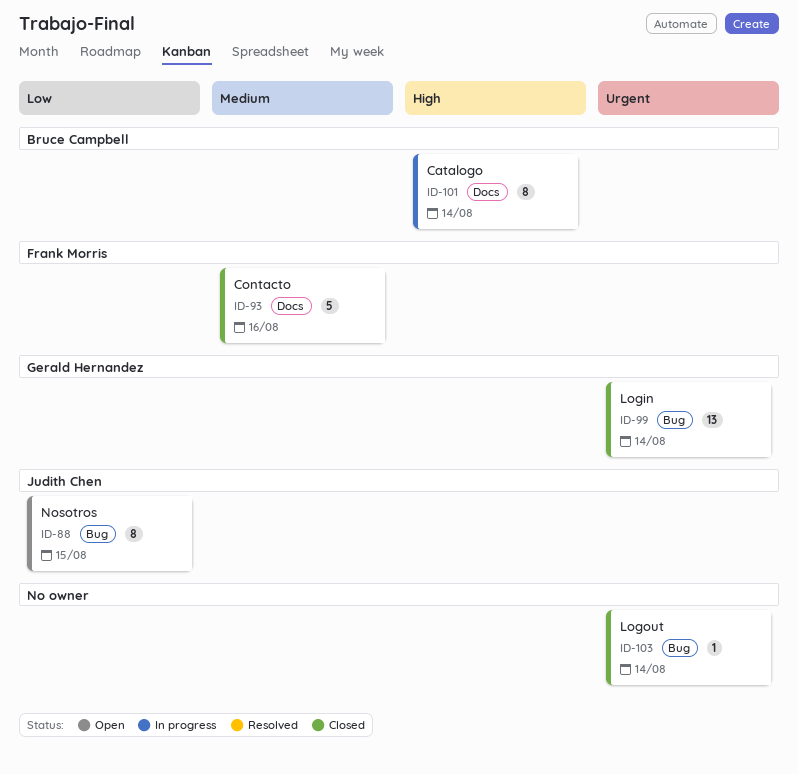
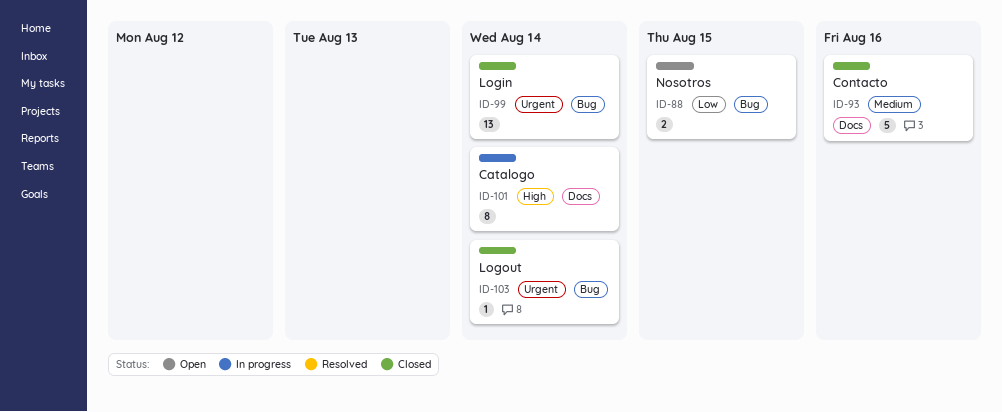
ID-88, estimate: 8 -> 2

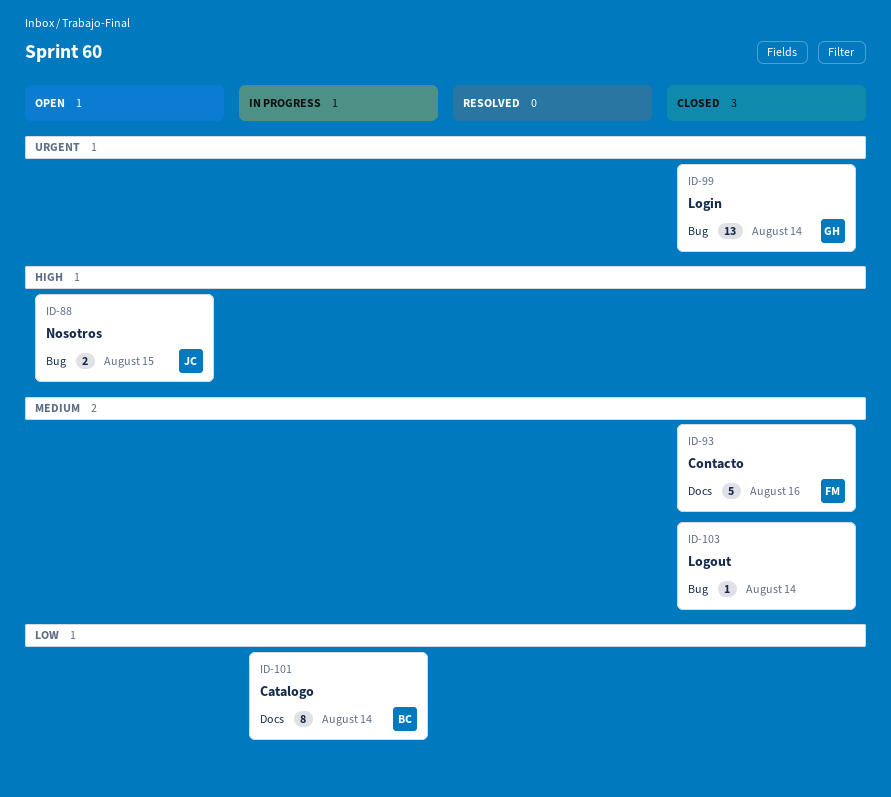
ID-88, priority: Low -> High
ID-101, priority: High -> Low
ID-103, priority: Urgent -> Medium

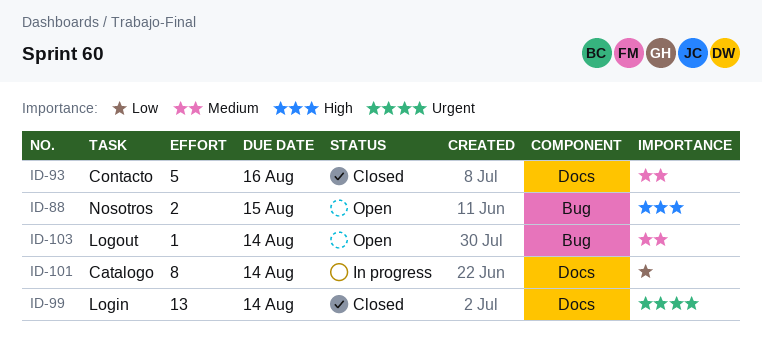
ID-99, label: Bug -> Docs
ID-103, status: Closed -> Open

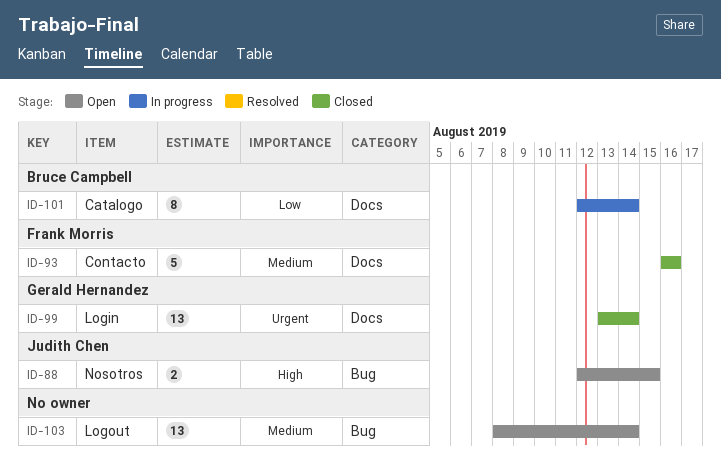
ID-103, estimate: 1 -> 13

